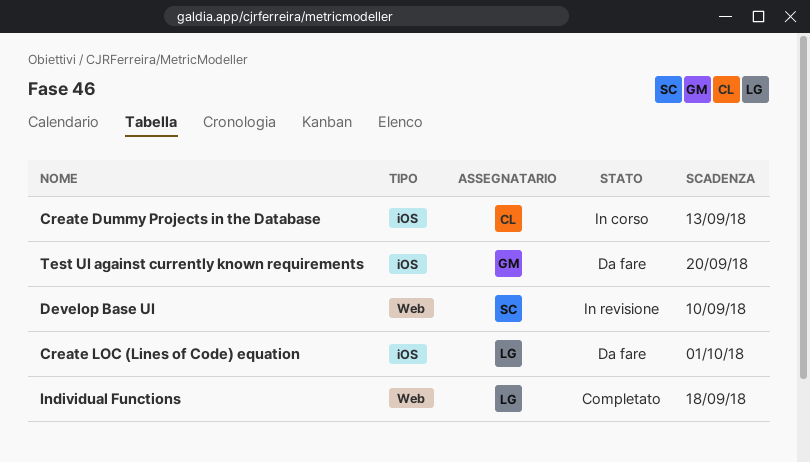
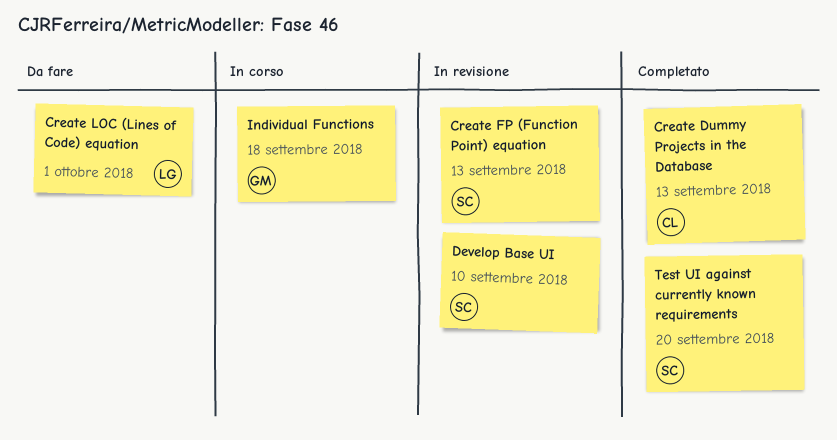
Create Dummy Projects in the Database, status: In corso -> Completato
Create FP (Function Point) equation: none -> present
Individual Functions, status: Completato -> In corso
Individual Functions, owner: LG -> GM
Test UI against currently known requirements, status: Da fare -> Completato
Test UI against currently known requirements, owner: GM -> SC

